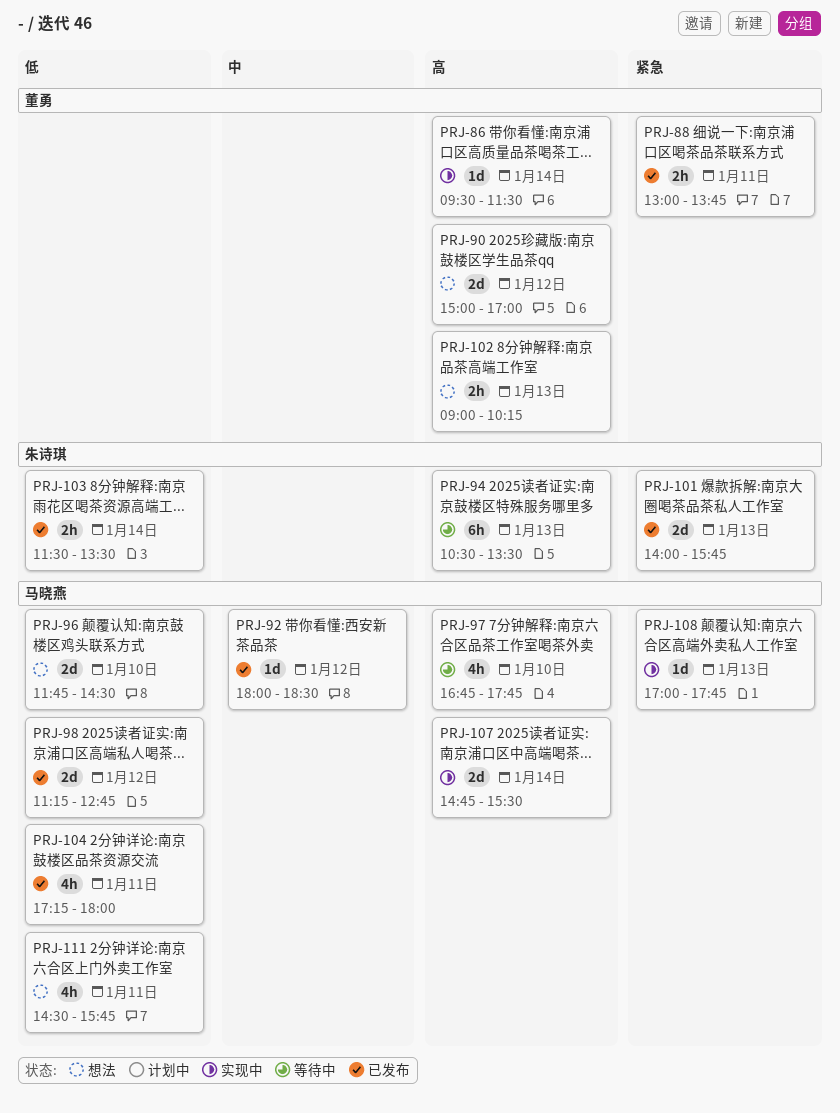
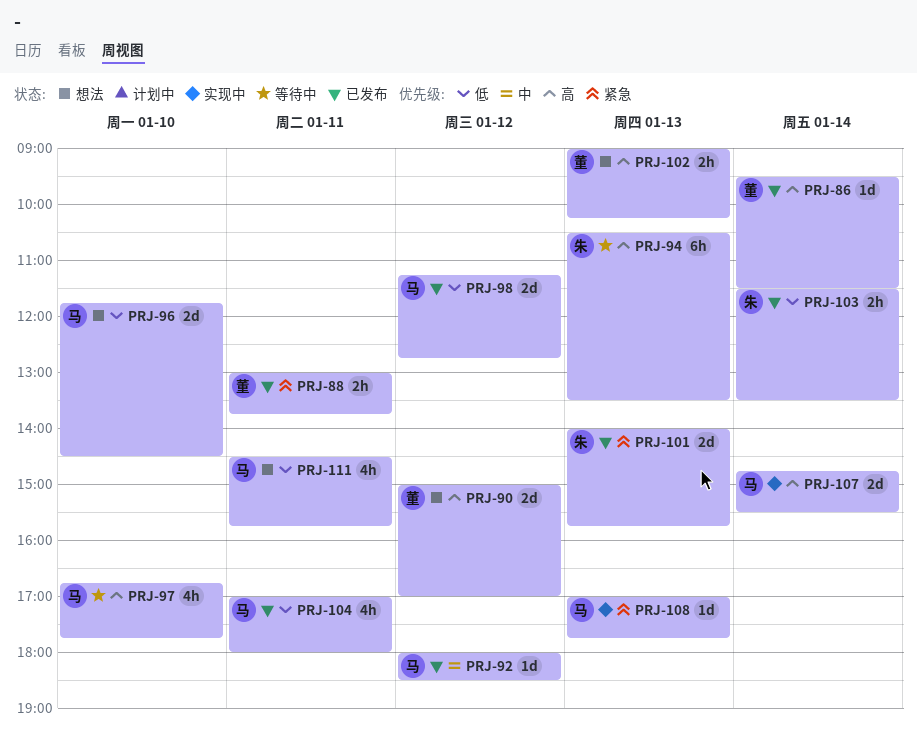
PRJ-86, status: 实现中 -> 已发布
PRJ-104, begins: 17:15 -> 17:00

